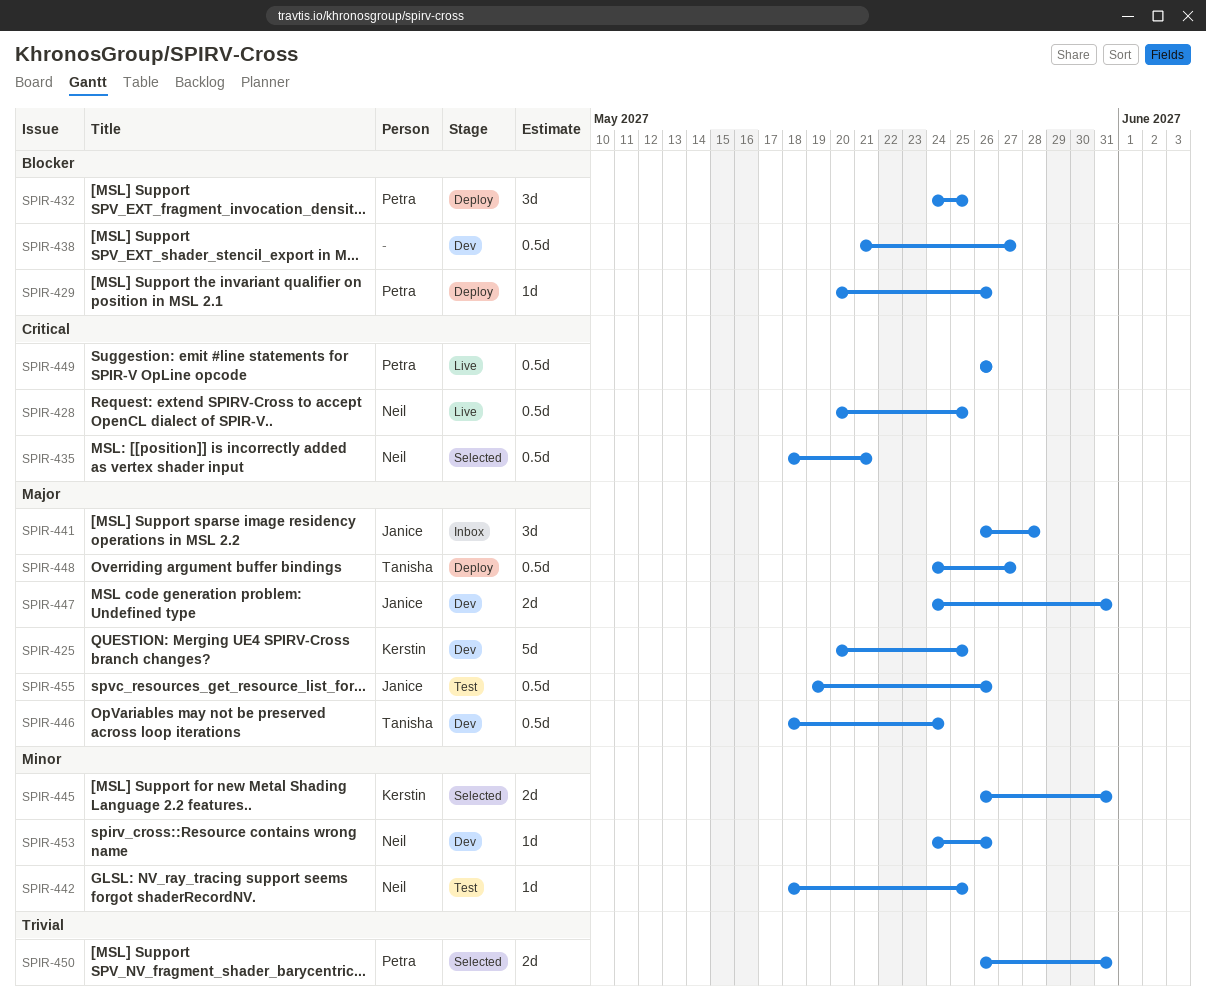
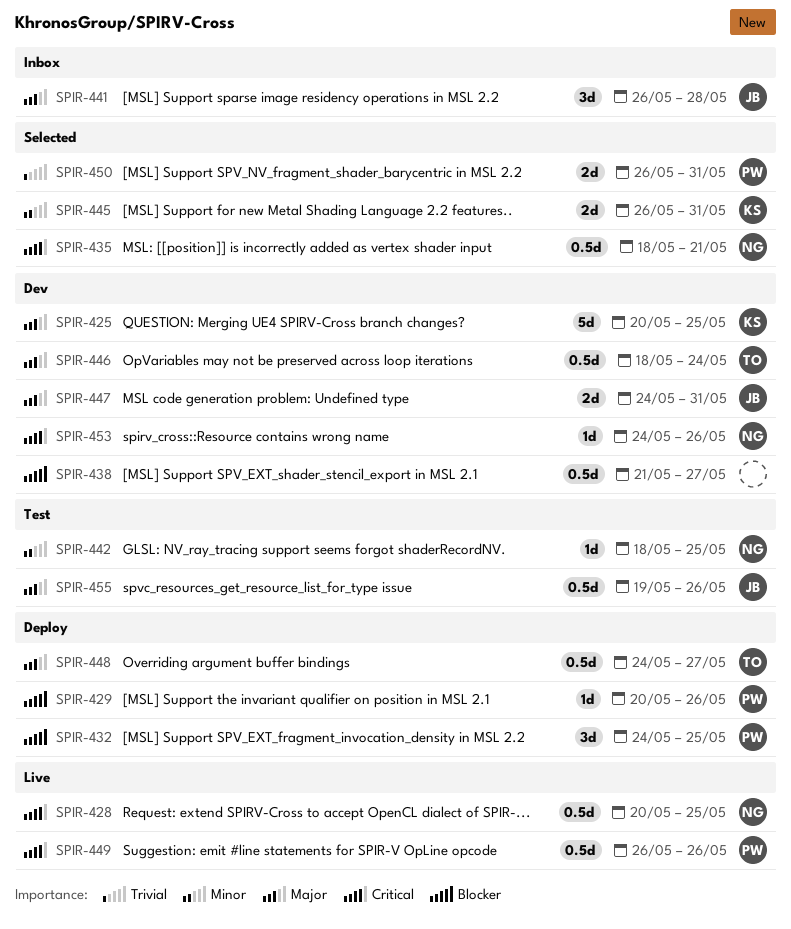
SPIR-453, priority: Minor -> Critical

